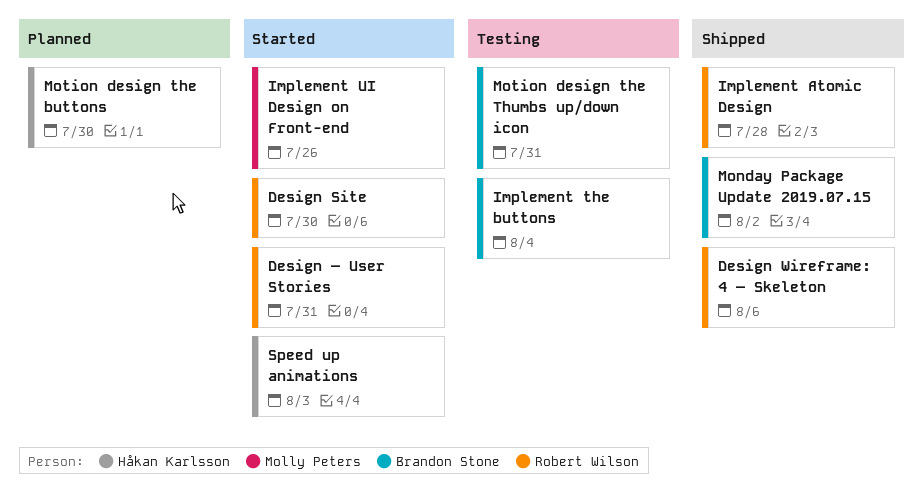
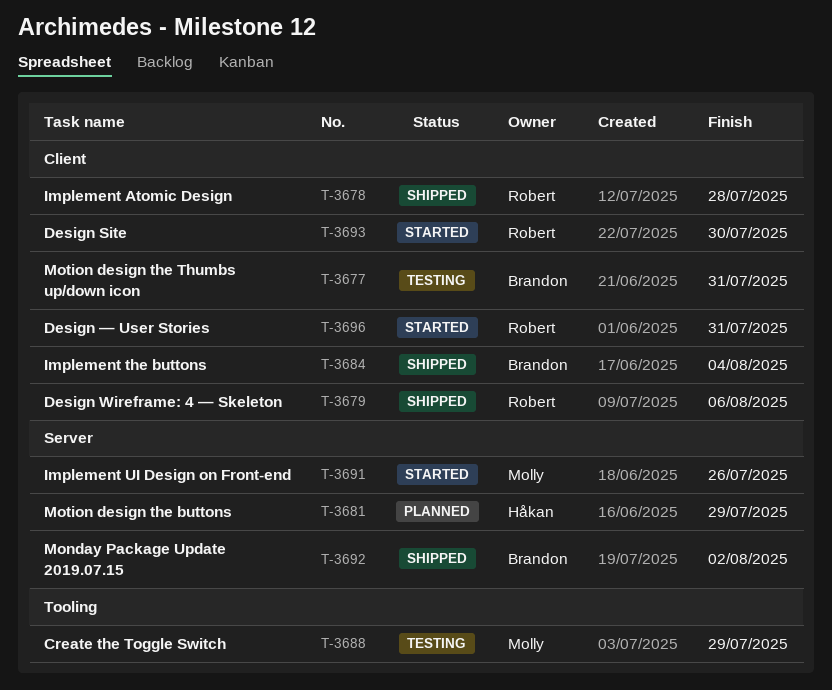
Create the Toggle Switch: none -> present
Implement the buttons, status: Testing -> Shipped
Motion design the buttons, due: Jul 30 -> Jul 29
Speed up animations: present -> none

